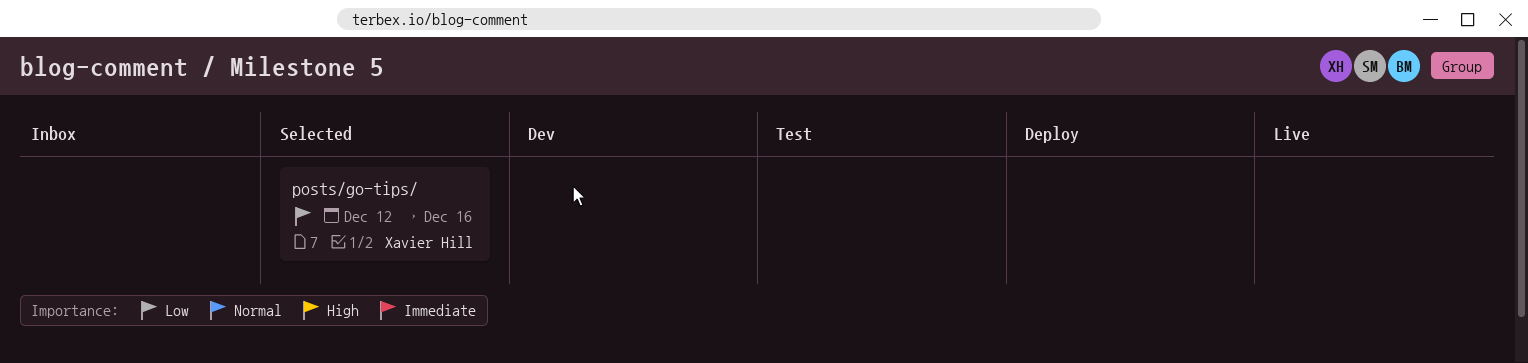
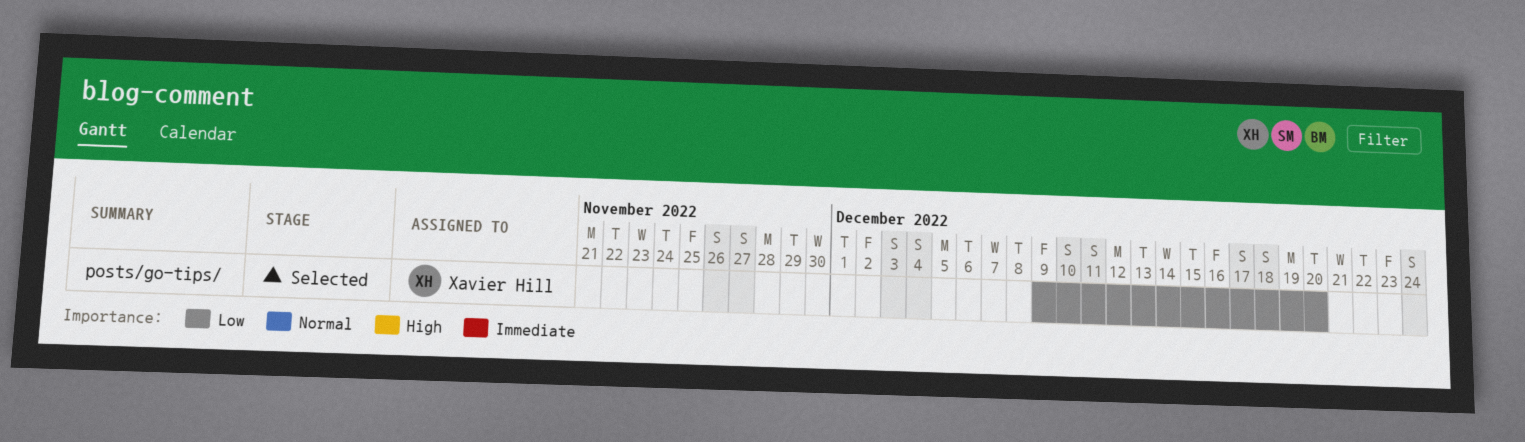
posts/go-tips/, start: Dec 12 -> Dec 9
posts/go-tips/, due: Dec 16 -> Dec 20

